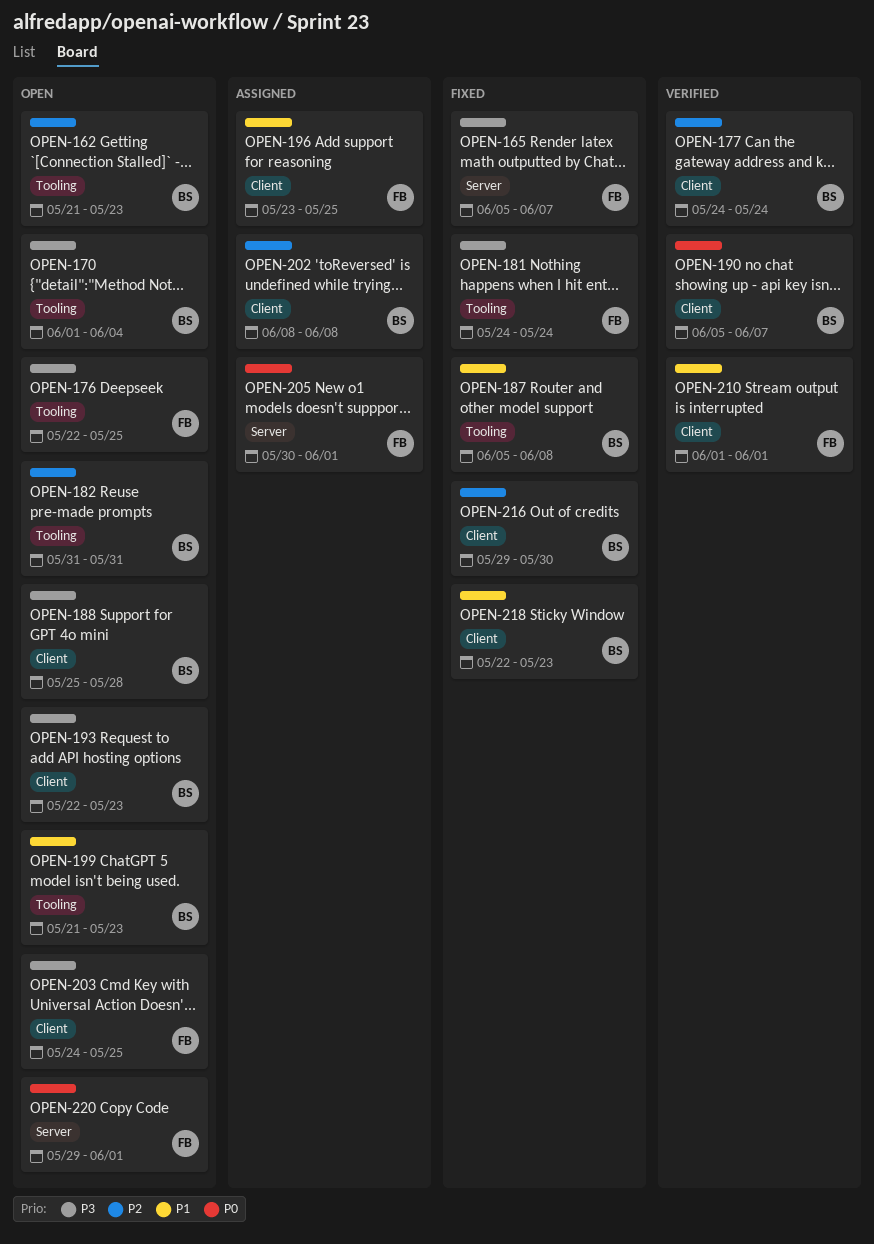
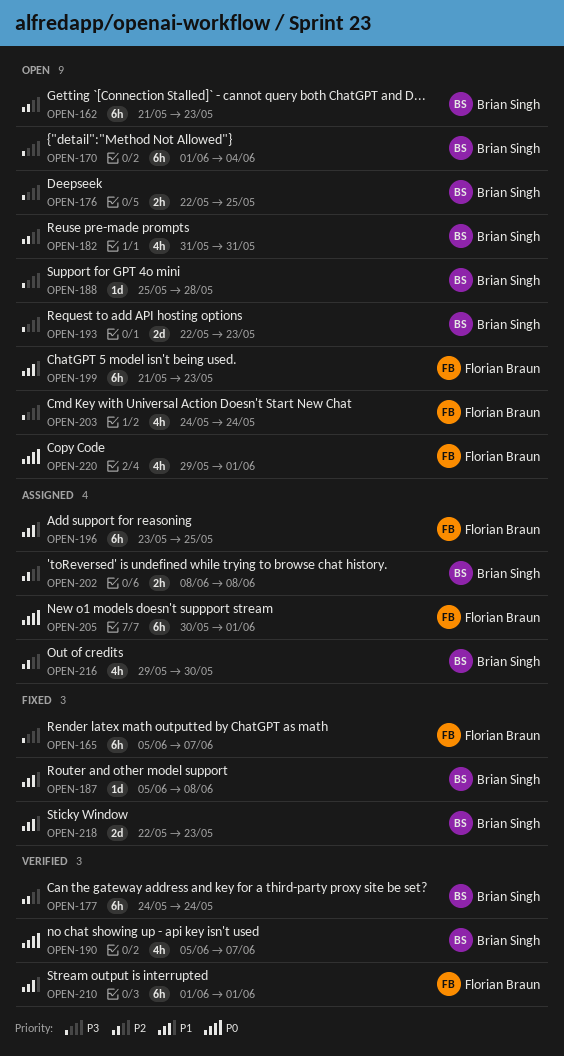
OPEN-176, owner: Florian Braun -> Brian Singh
OPEN-181: present -> none
OPEN-199, owner: Brian Singh -> Florian Braun
OPEN-203, due: May 25 -> May 24
OPEN-216, status: Fixed -> Assigned

